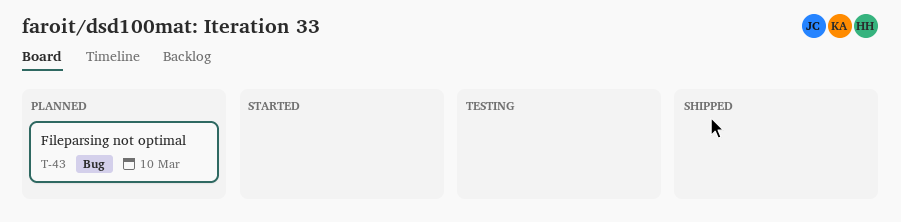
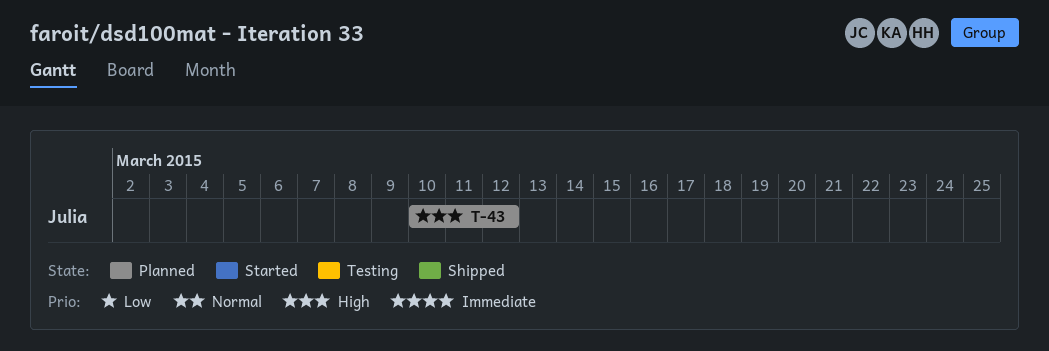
T-43, due: Mar 10 -> Mar 12

